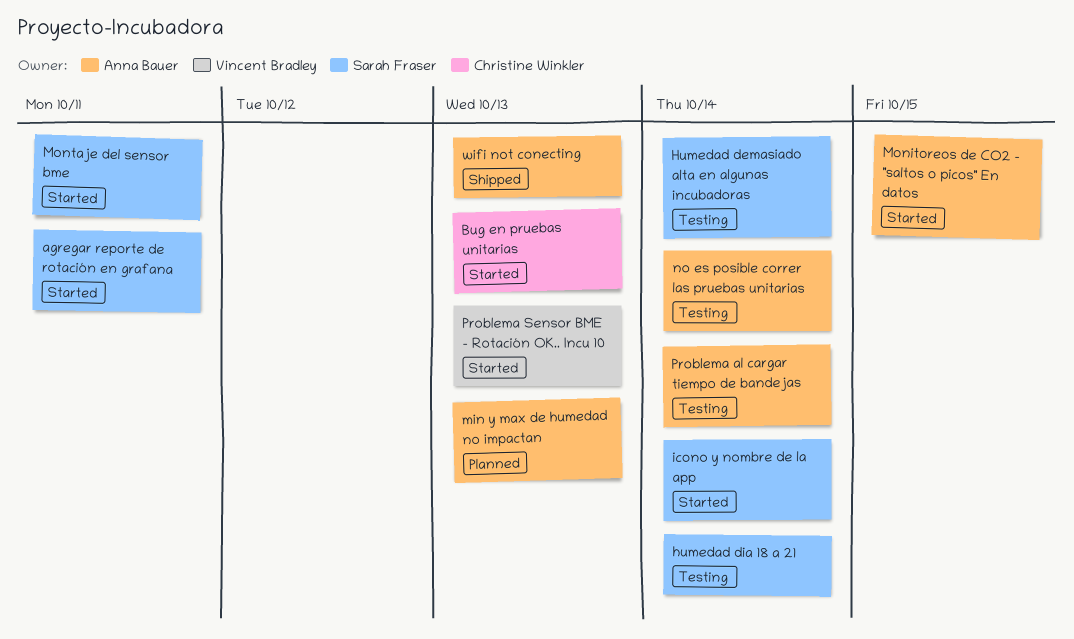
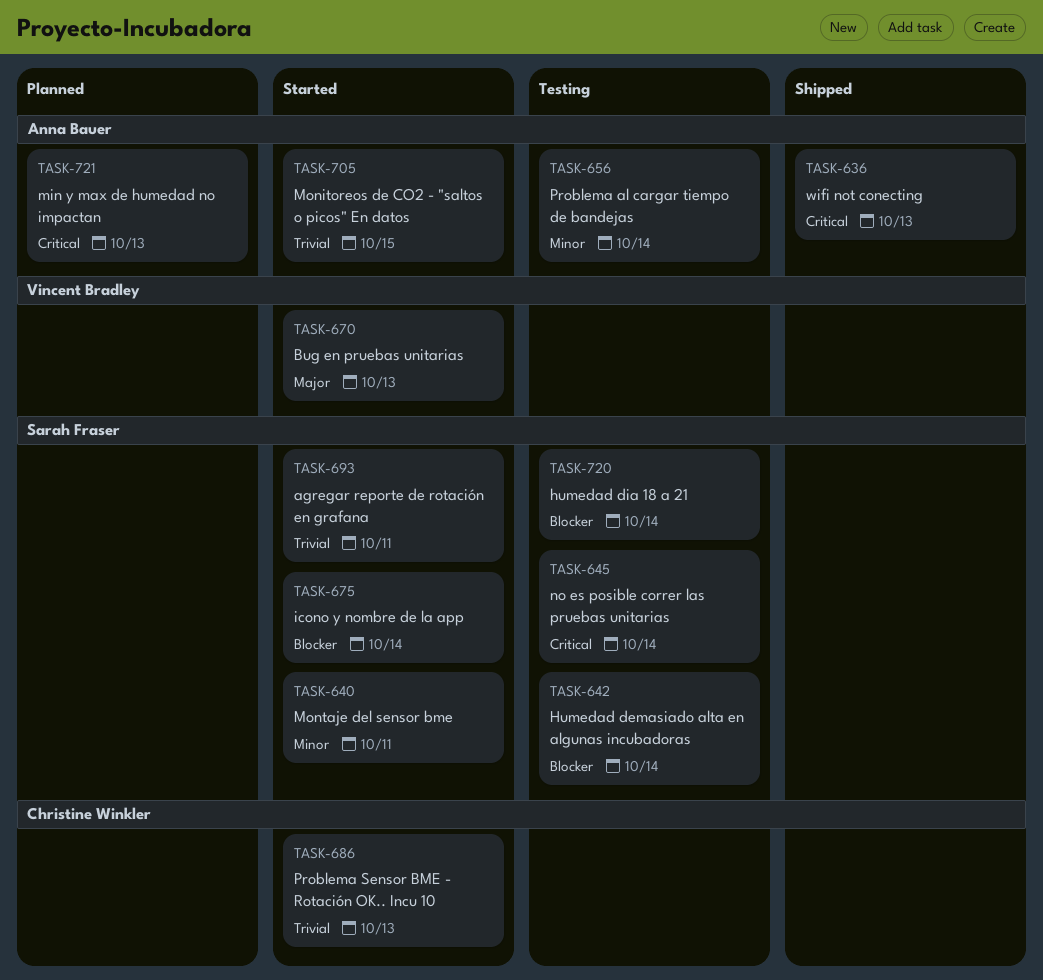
Bug en pruebas unitarias, owner: Christine Winkler -> Vincent Bradley
no es posible correr las pruebas unitarias, owner: Anna Bauer -> Sarah Fraser
Problema Sensor BME - Rotación OK.. Incu 10, owner: Vincent Bradley -> Christine Winkler

